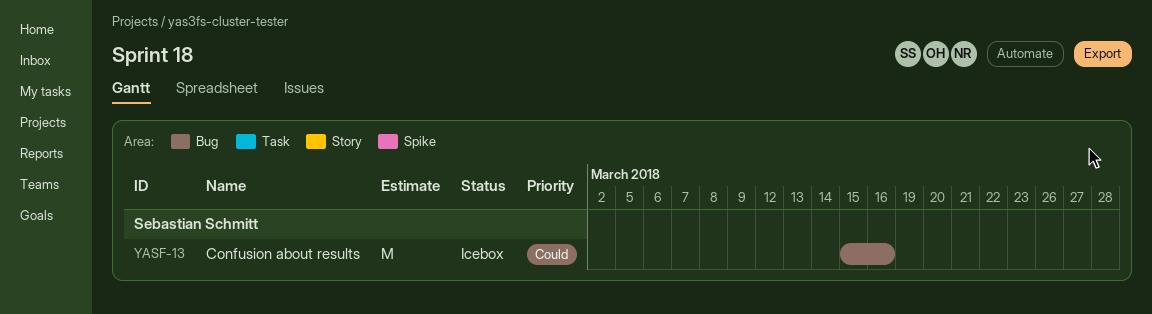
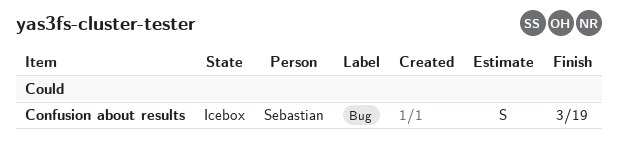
Confusion about results, estimate: M -> S
Confusion about results, due: Mar 16 -> Mar 19

